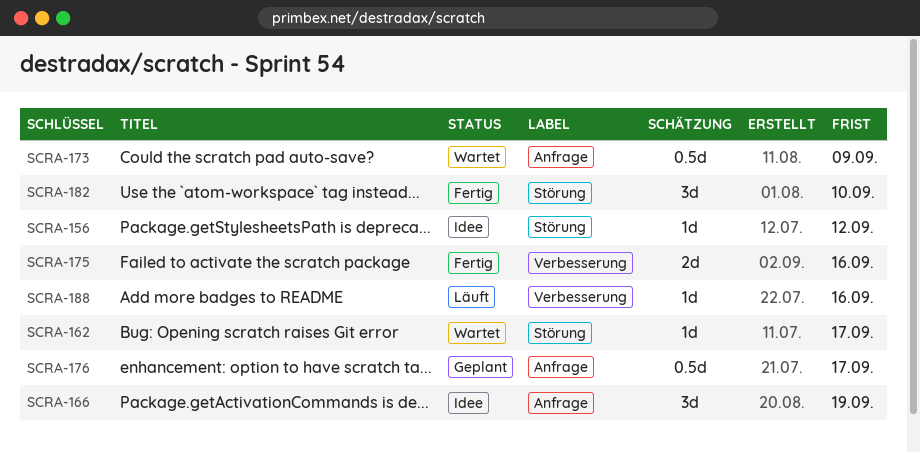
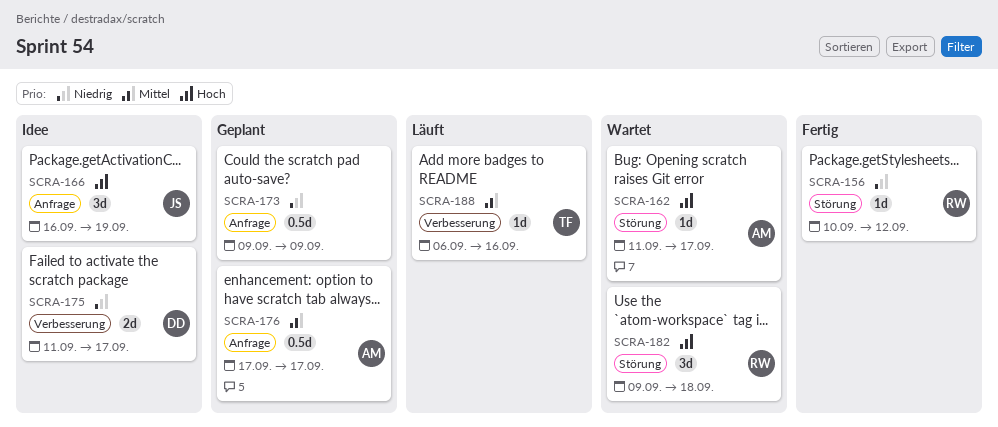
SCRA-156, status: Idee -> Fertig
SCRA-173, status: Wartet -> Geplant
SCRA-175, status: Fertig -> Idee
SCRA-175, due: Sep 16 -> Sep 17
SCRA-182, status: Fertig -> Wartet
SCRA-182, due: Sep 10 -> Sep 18

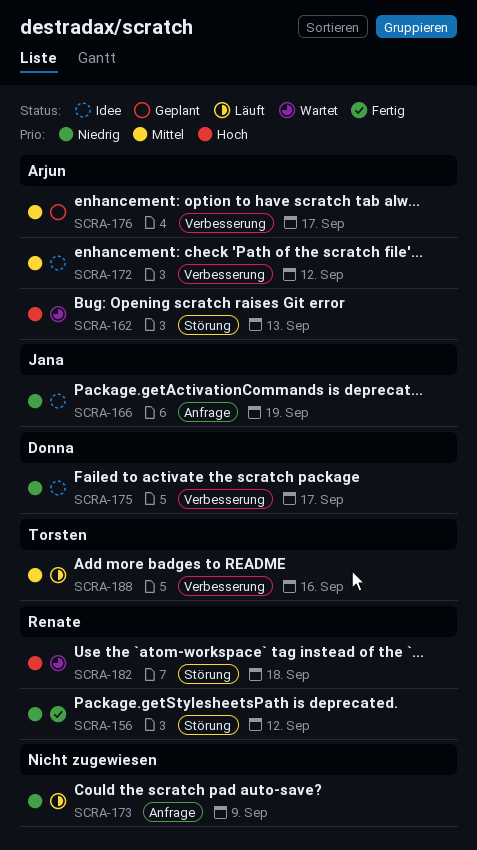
SCRA-162, due: Sep 17 -> Sep 13
SCRA-166, priority: Hoch -> Niedrig
SCRA-172: none -> present
SCRA-173, status: Geplant -> Läuft
SCRA-176, label: Anfrage -> Verbesserung

